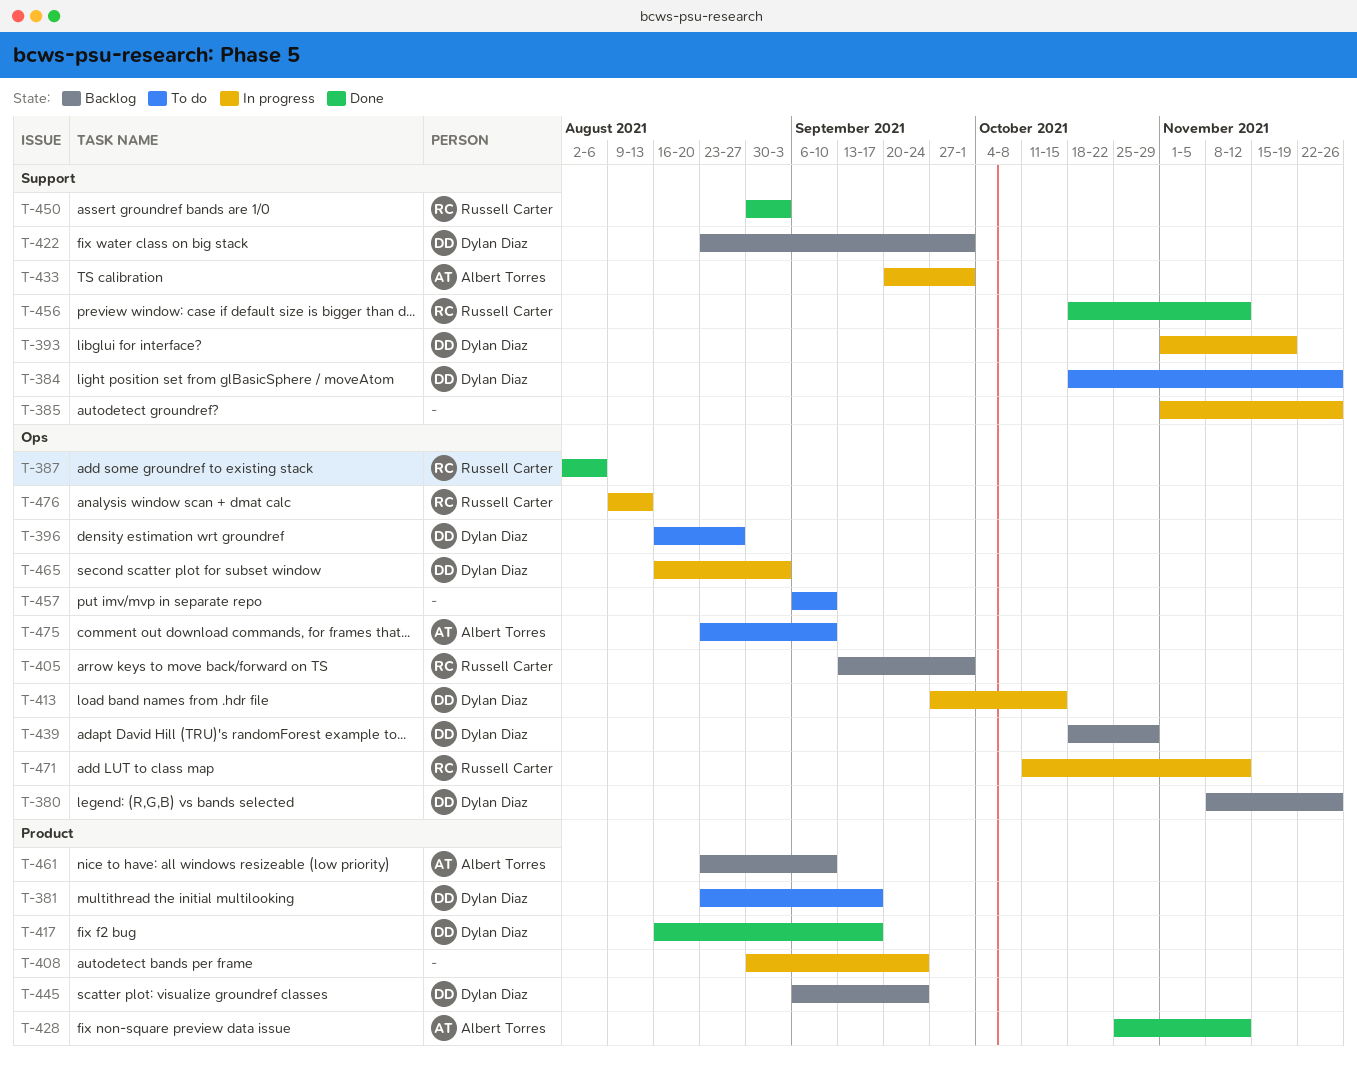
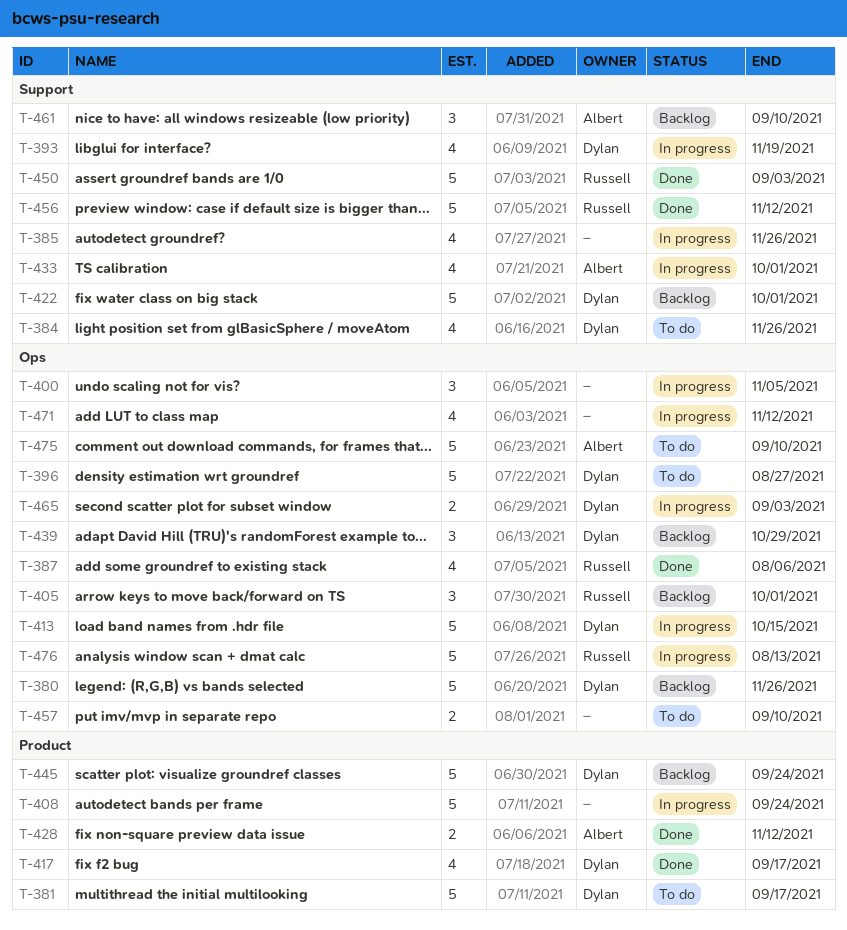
T-400: none -> present
T-461, label: Product -> Support
T-471, owner: Russell Carter -> none

